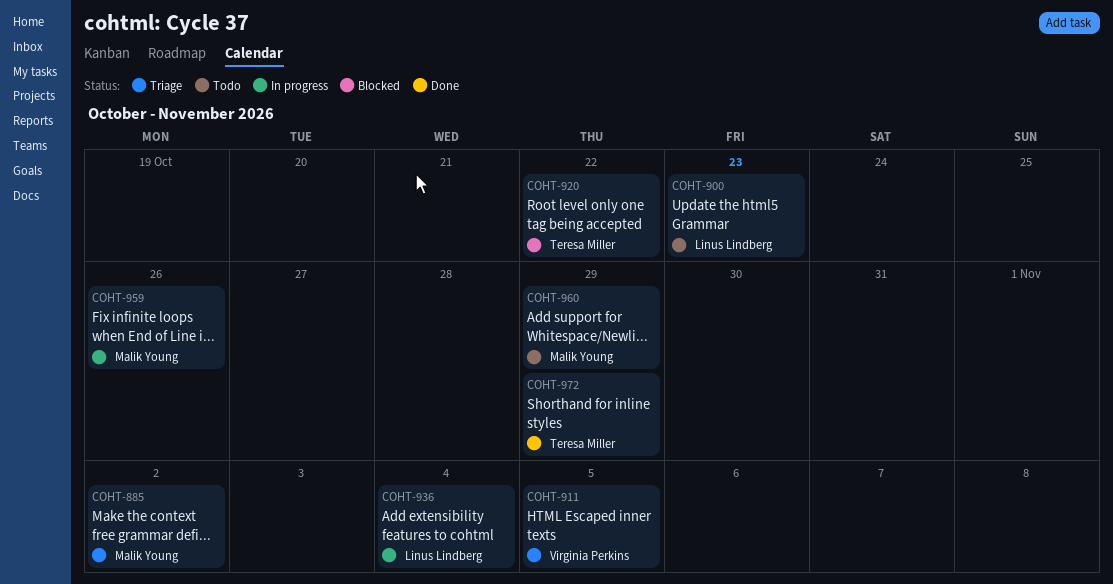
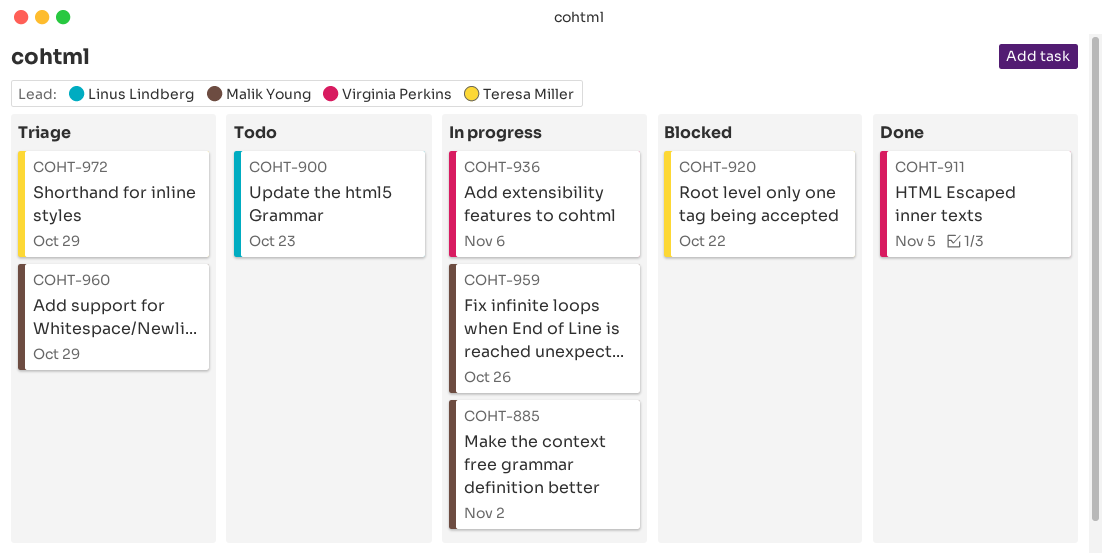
COHT-885, status: Triage -> In progress
COHT-911, status: Triage -> Done
COHT-936, owner: Linus Lindberg -> Virginia Perkins
COHT-936, due: Nov 4 -> Nov 6
COHT-960, status: Todo -> Triage
COHT-972, status: Done -> Triage

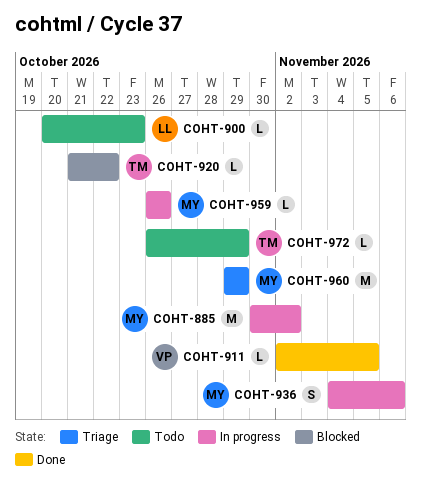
COHT-936, owner: Virginia Perkins -> Malik Young
COHT-972, status: Triage -> Todo

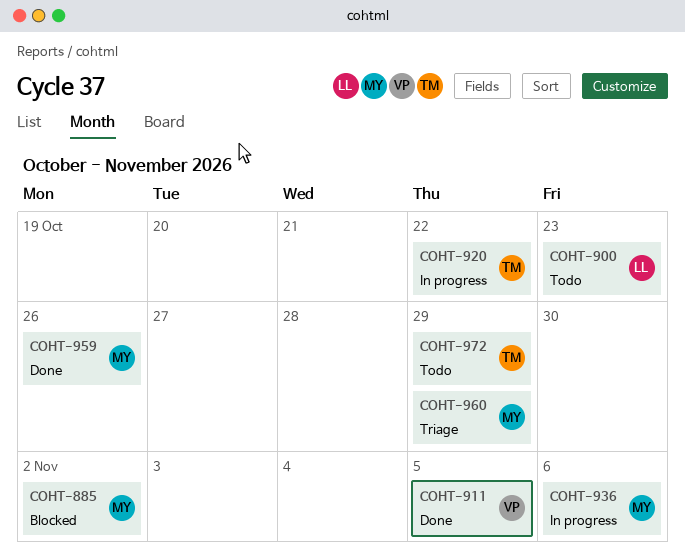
COHT-885, status: In progress -> Blocked
COHT-920, status: Blocked -> In progress
COHT-959, status: In progress -> Done

